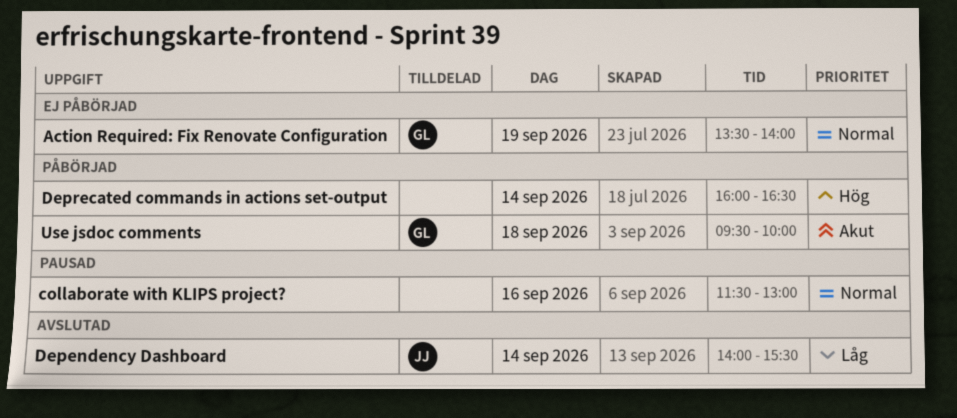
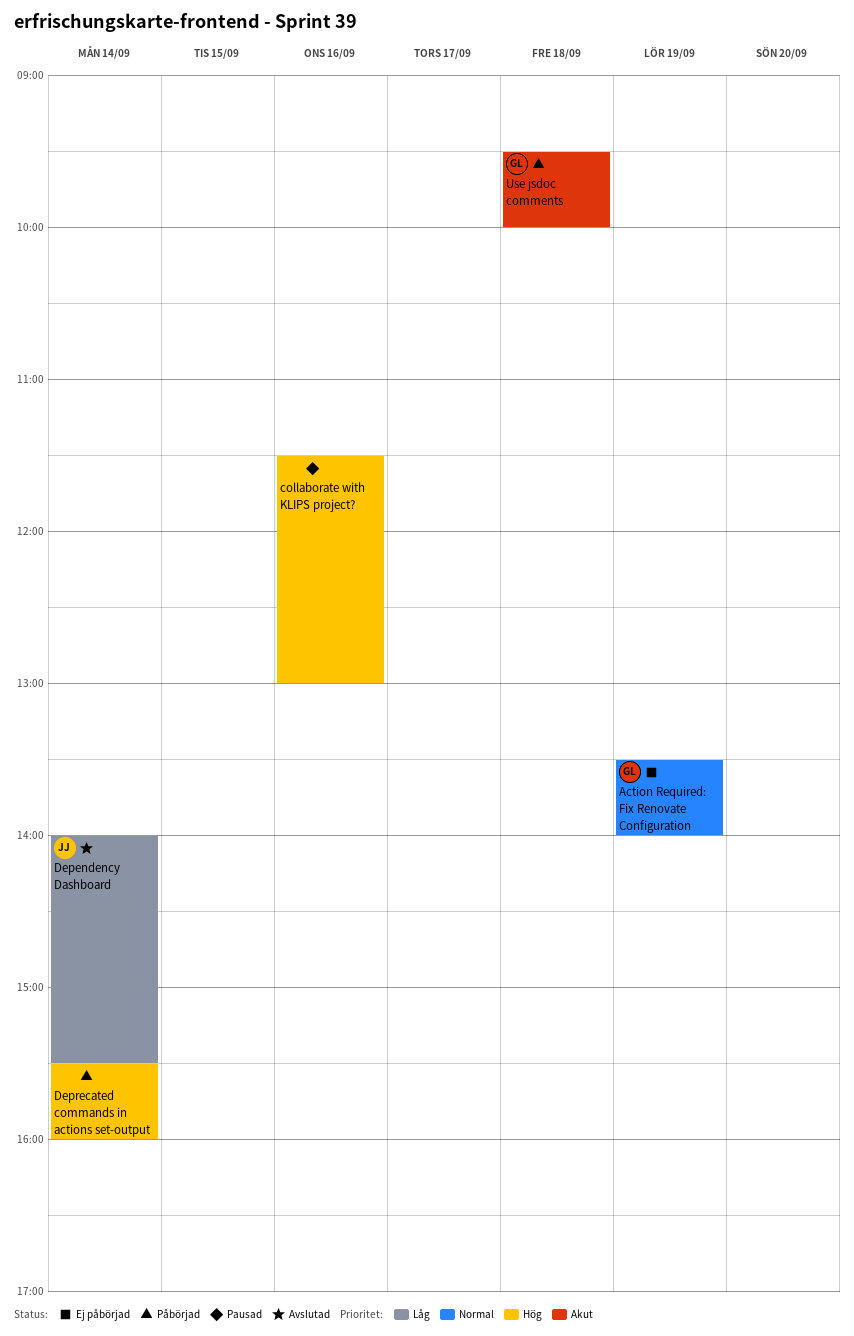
collaborate with KLIPS project?, priority: Normal -> Hög
Deprecated commands in actions set-output, begins: 16:00 -> 15:30
Deprecated commands in actions set-output, ends: 16:30 -> 16:00

